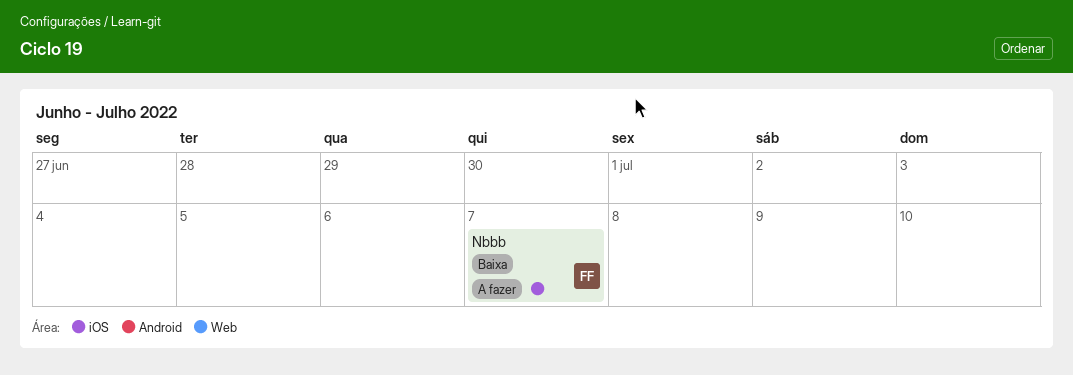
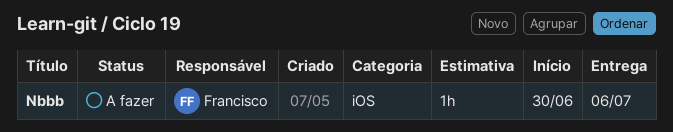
Nbbb, due: Jul 7 -> Jul 6

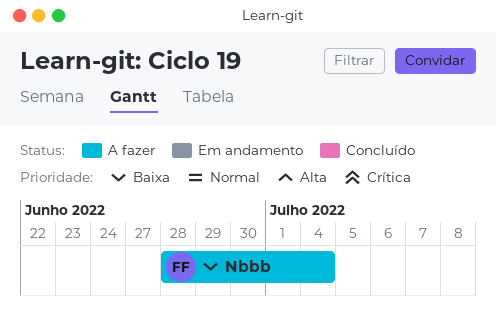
Nbbb, start: Jun 30 -> Jun 28
Nbbb, due: Jul 6 -> Jul 4

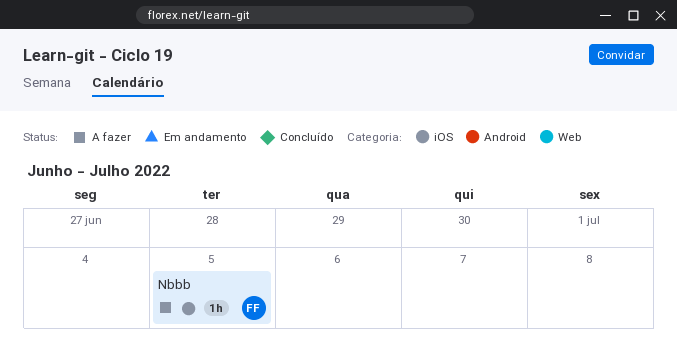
Nbbb, due: Jul 4 -> Jul 5

